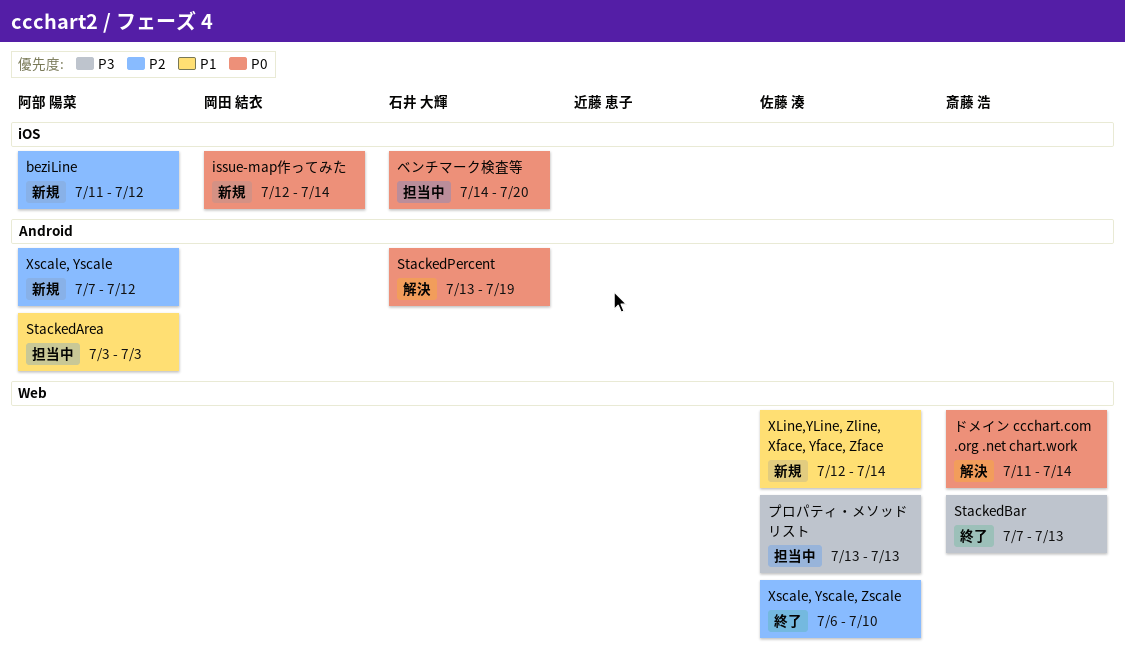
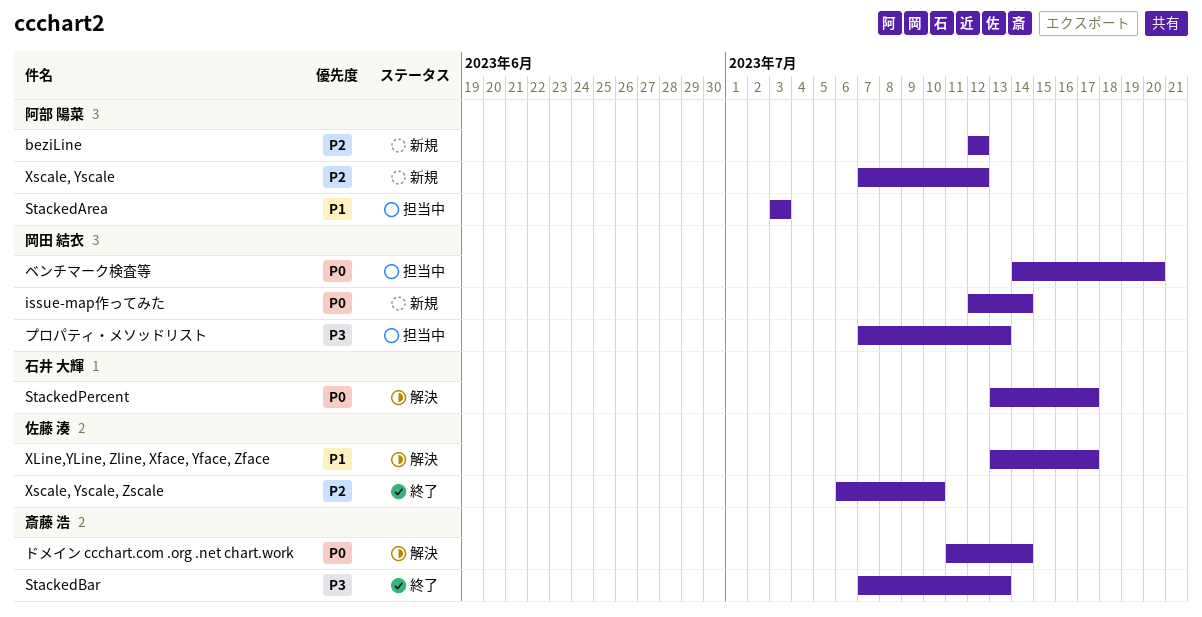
beziLine, start: Jul 11 -> Jul 12
StackedPercent, due: Jul 19 -> Jul 17
XLine,YLine, Zline, Xface, Yface, Zface, status: 新規 -> 解決
XLine,YLine, Zline, Xface, Yface, Zface, start: Jul 12 -> Jul 13
XLine,YLine, Zline, Xface, Yface, Zface, due: Jul 14 -> Jul 17
プロパティ・メソッドリスト, owner: 佐藤 湊 -> 岡田 結衣
プロパティ・メソッドリスト, start: Jul 13 -> Jul 7
ベンチマーク検査等, owner: 石井 大輝 -> 岡田 結衣

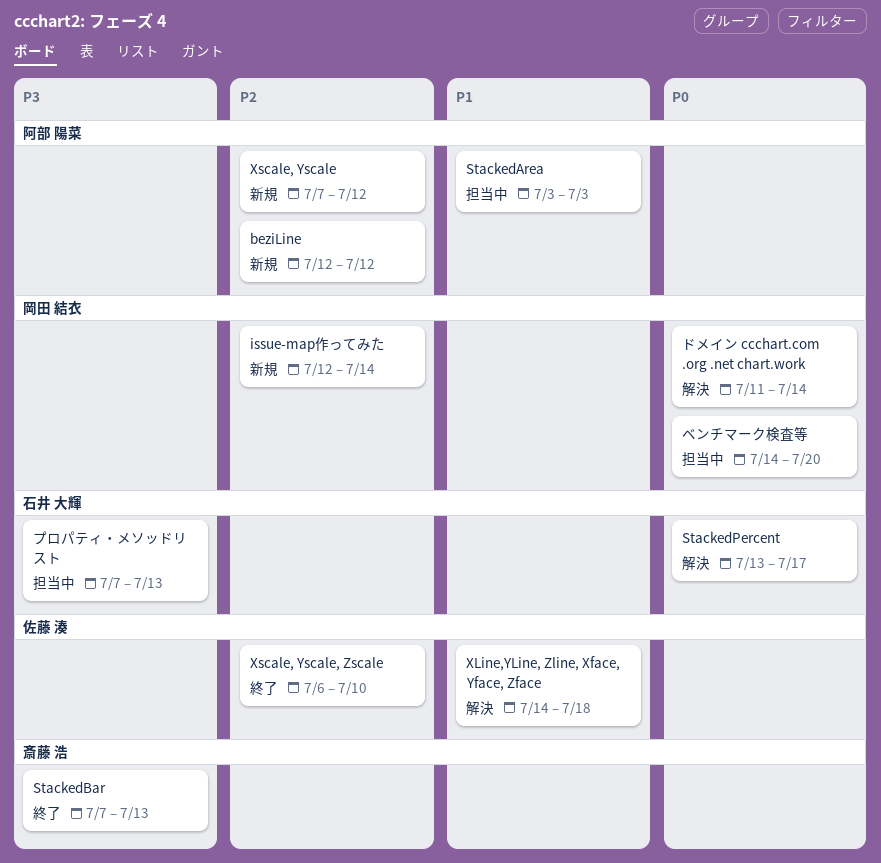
issue-map作ってみた, priority: P0 -> P2
XLine,YLine, Zline, Xface, Yface, Zface, start: Jul 13 -> Jul 14
XLine,YLine, Zline, Xface, Yface, Zface, due: Jul 17 -> Jul 18
ドメイン ccchart.com .org .net chart.work, owner: 斎藤 浩 -> 岡田 結衣
プロパティ・メソッドリスト, owner: 岡田 結衣 -> 石井 大輝

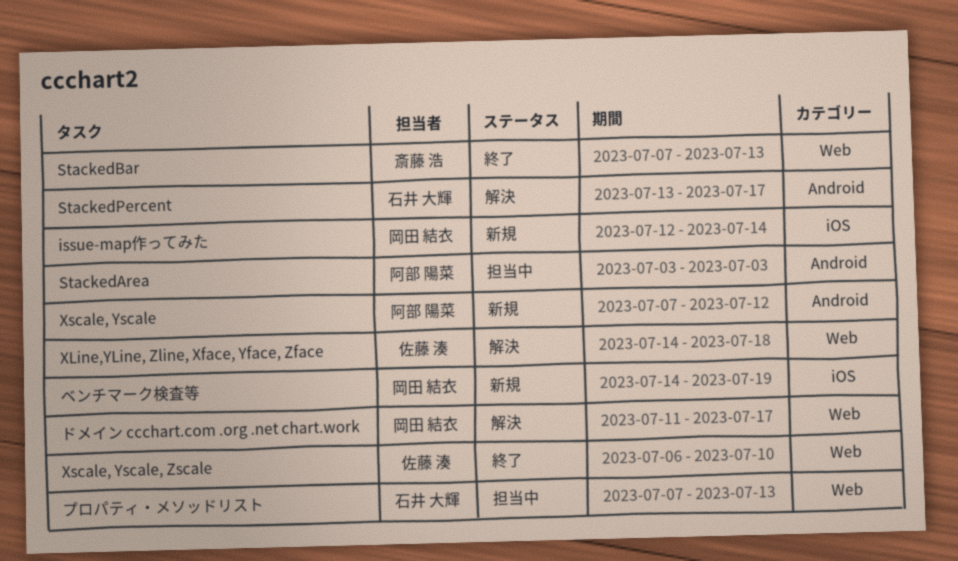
beziLine: present -> none
ドメイン ccchart.com .org .net chart.work, due: Jul 14 -> Jul 17
ベンチマーク検査等, status: 担当中 -> 新規
ベンチマーク検査等, due: Jul 20 -> Jul 19

